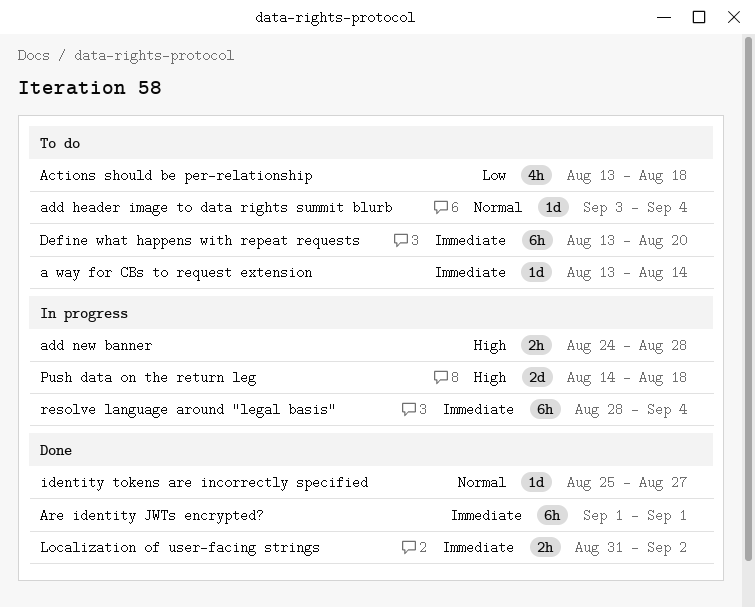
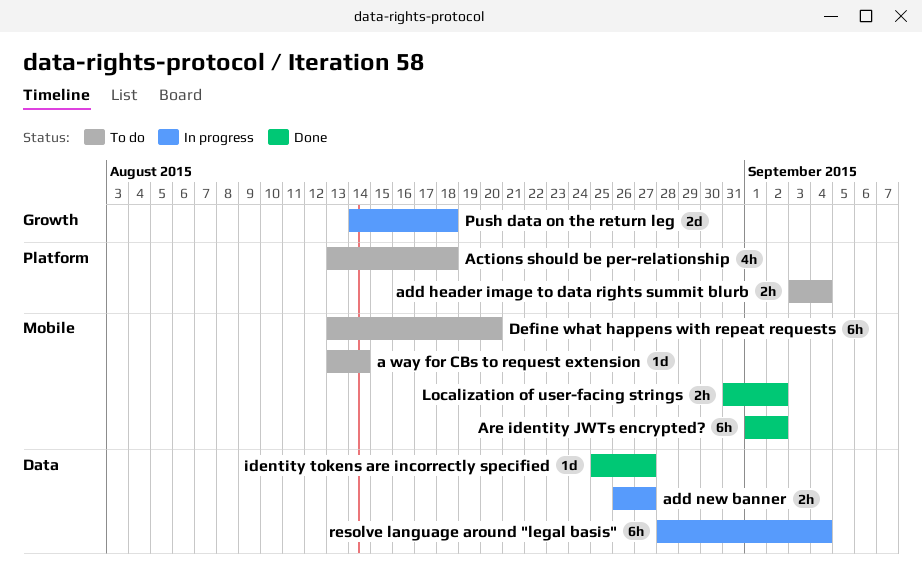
add header image to data rights summit blurb, estimate: 1d -> 2h
add new banner, start: Aug 24 -> Aug 26
add new banner, due: Aug 28 -> Aug 27
Are identity JWTs encrypted?, due: Sep 1 -> Sep 2

